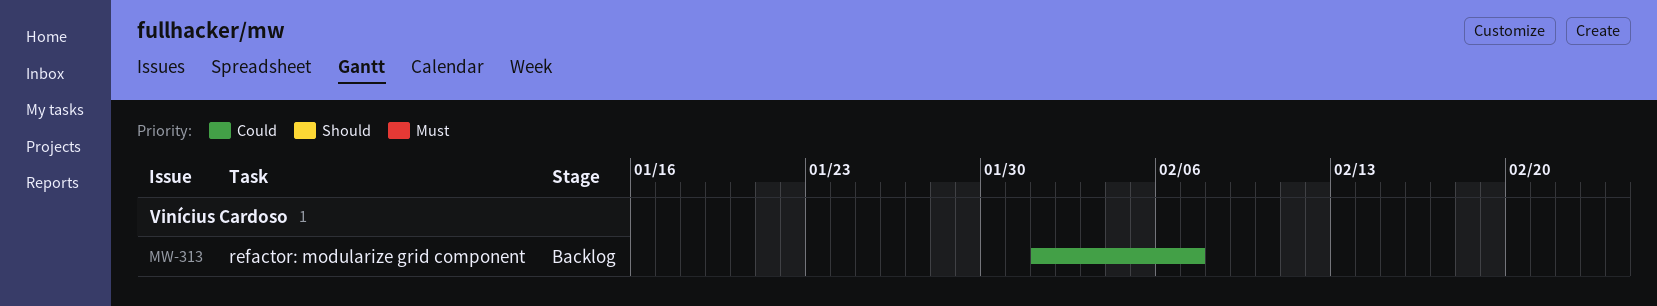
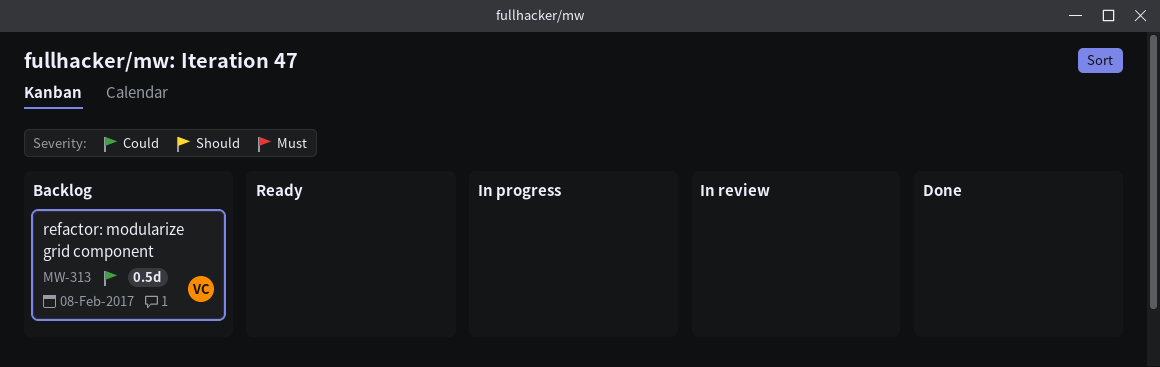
MW-313, due: Feb 7 -> Feb 8

